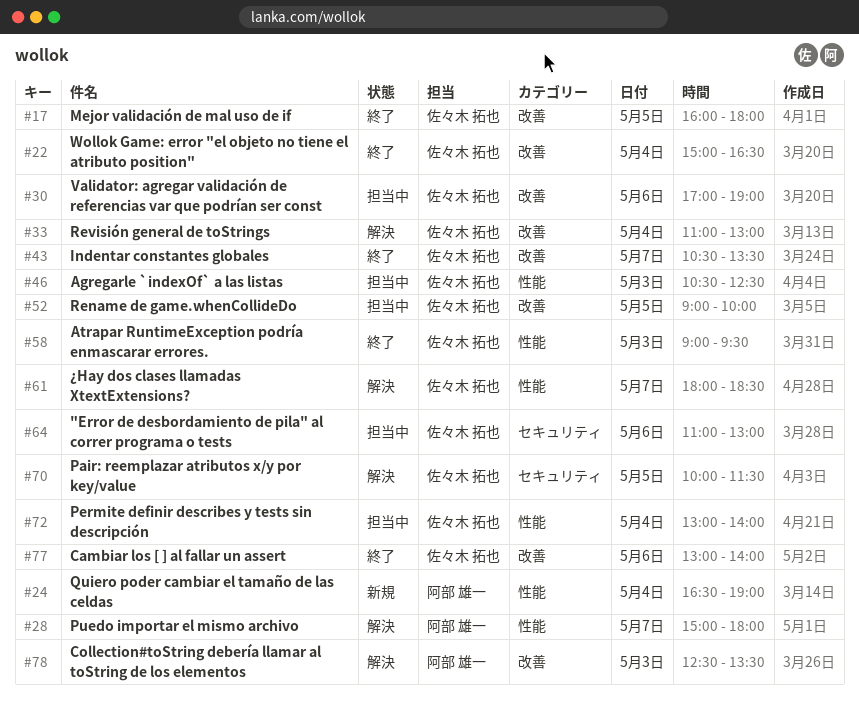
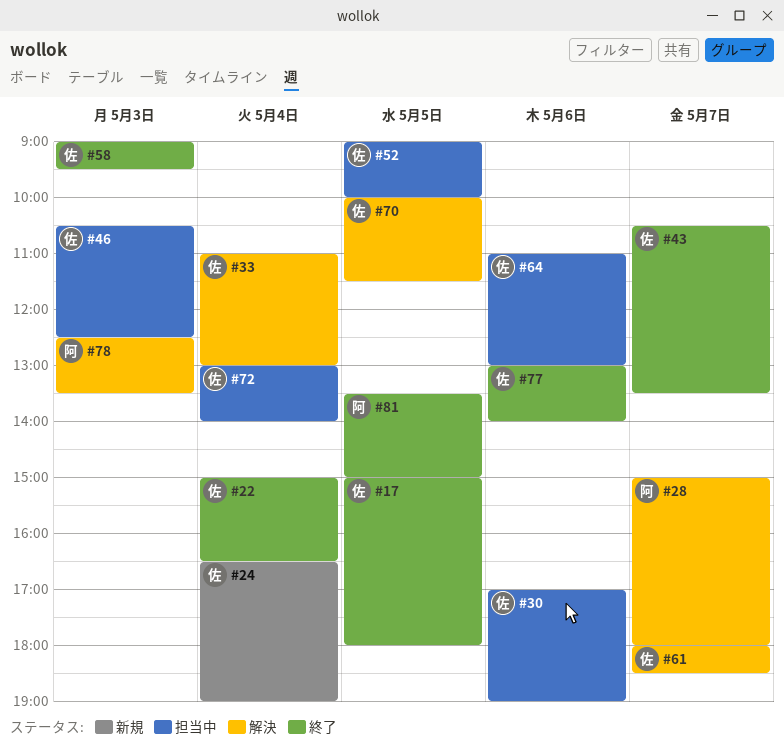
#17, begins: 16:00 -> 15:00
#24, owner: 阿部 雄一 -> 佐々木 拓也
#81: none -> present

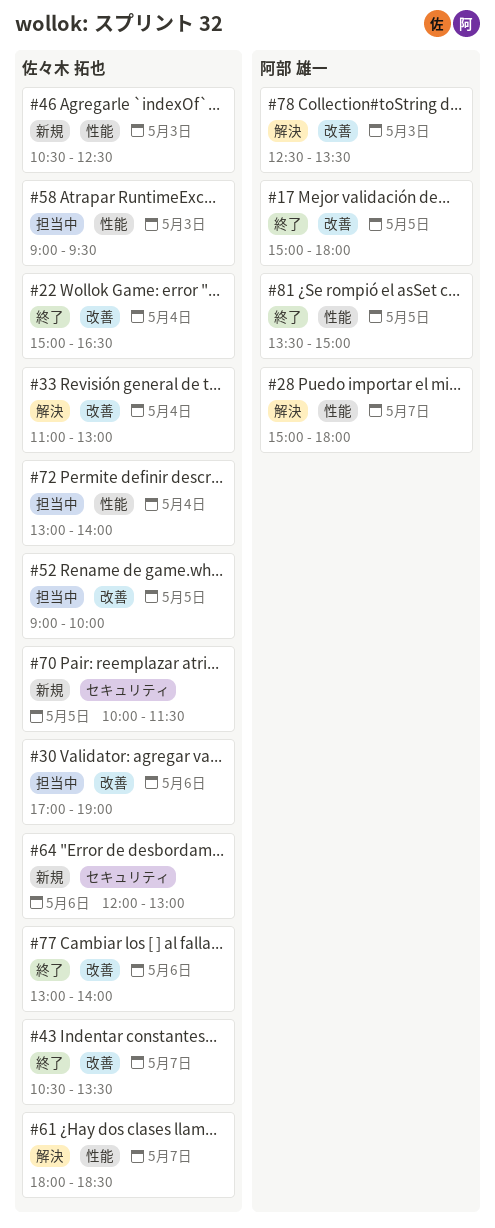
#17, owner: 佐々木 拓也 -> 阿部 雄一
#24: present -> none
#46, status: 担当中 -> 新規
#58, status: 終了 -> 担当中
#64, status: 担当中 -> 新規
#64, begins: 11:00 -> 12:00
#70, status: 解決 -> 新規

